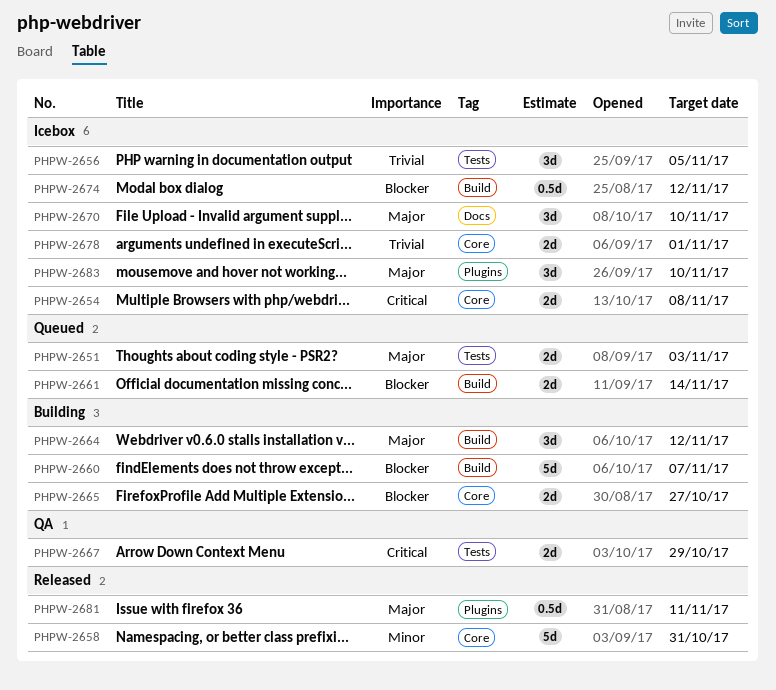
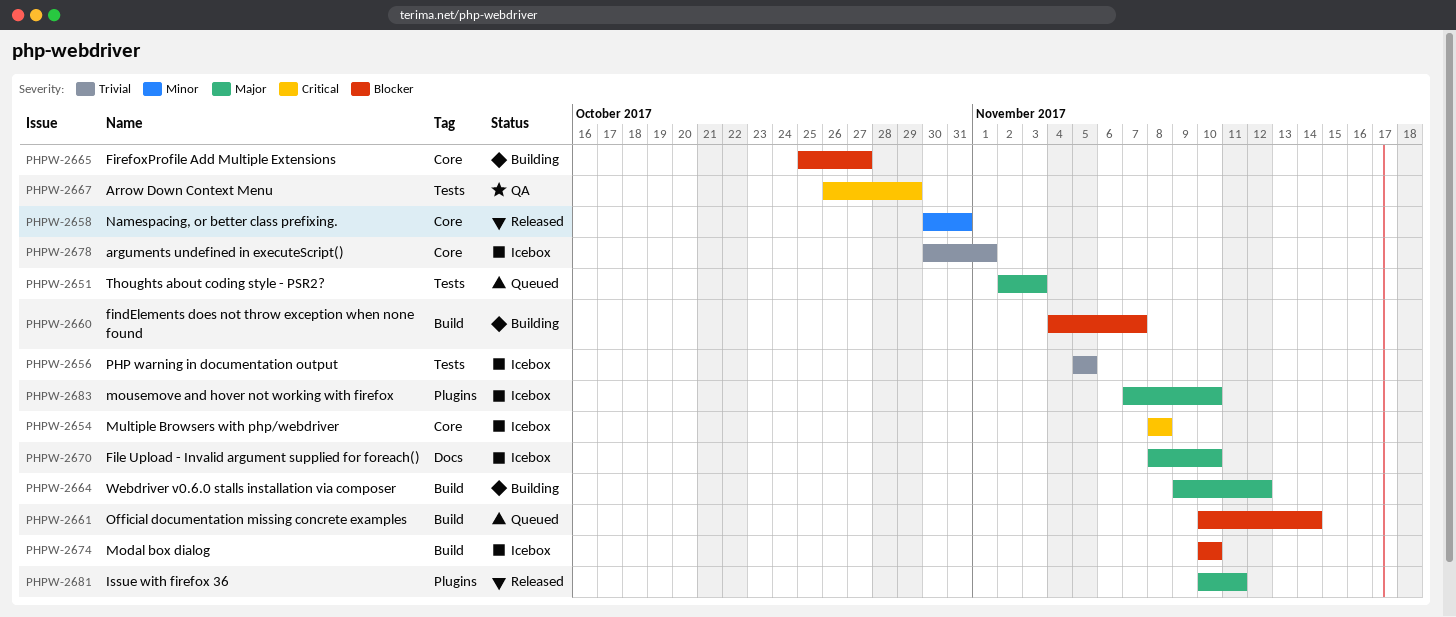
PHPW-2674, due: Nov 12 -> Nov 10

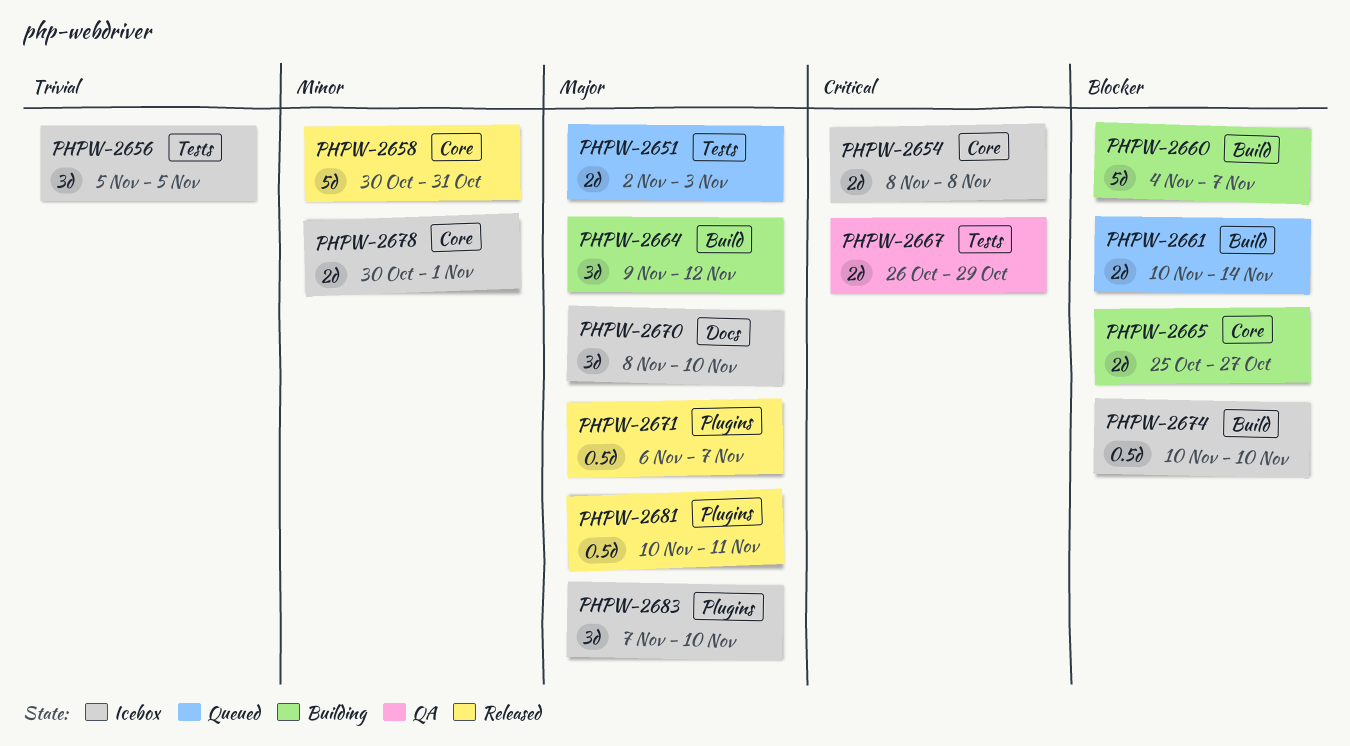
PHPW-2671: none -> present
PHPW-2678, priority: Trivial -> Minor

